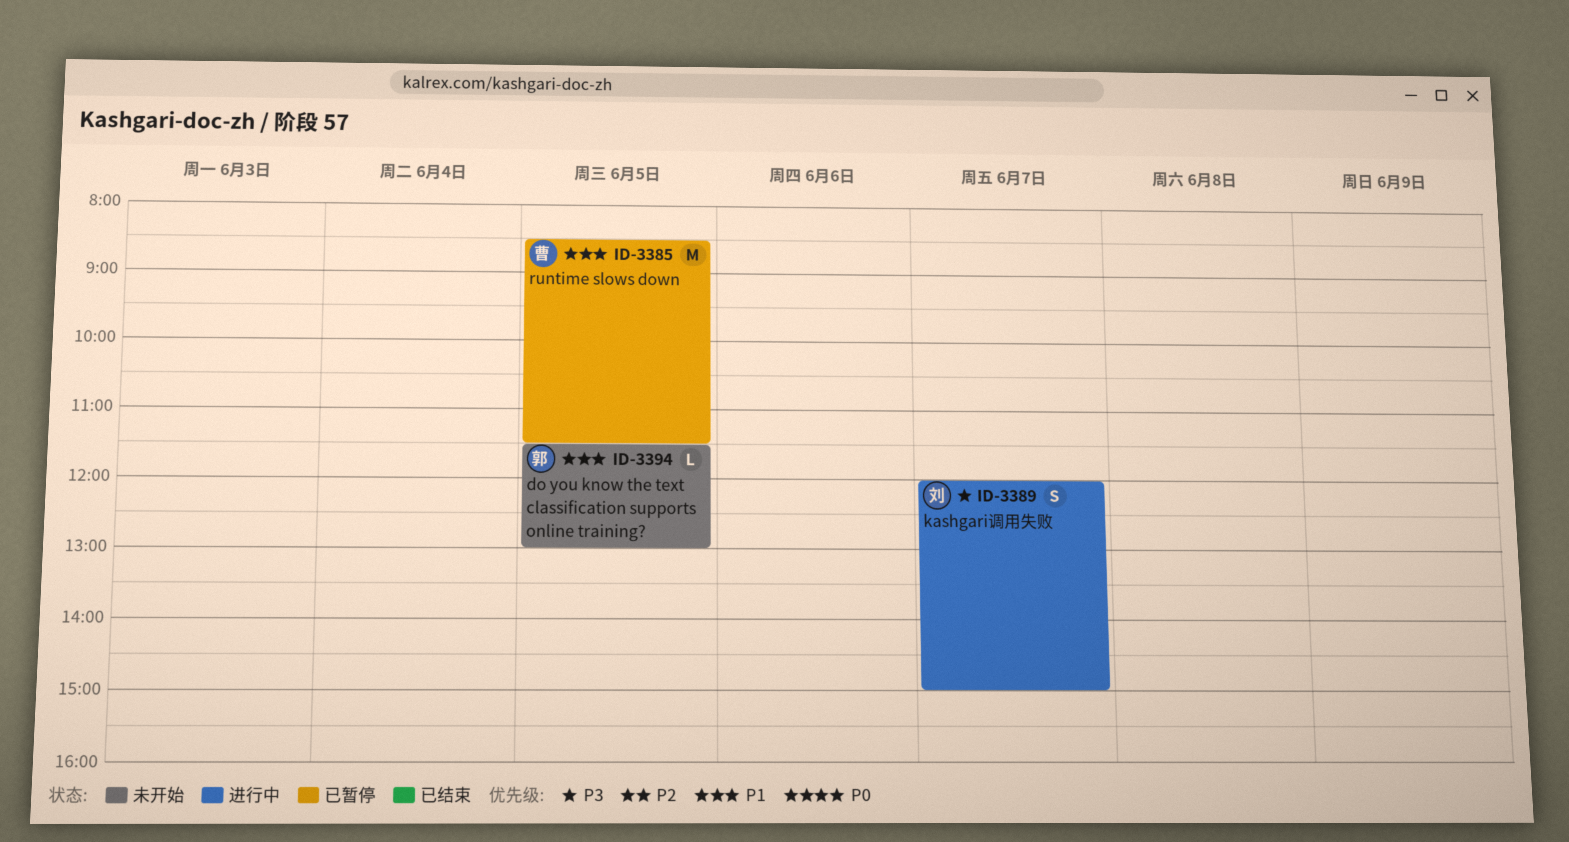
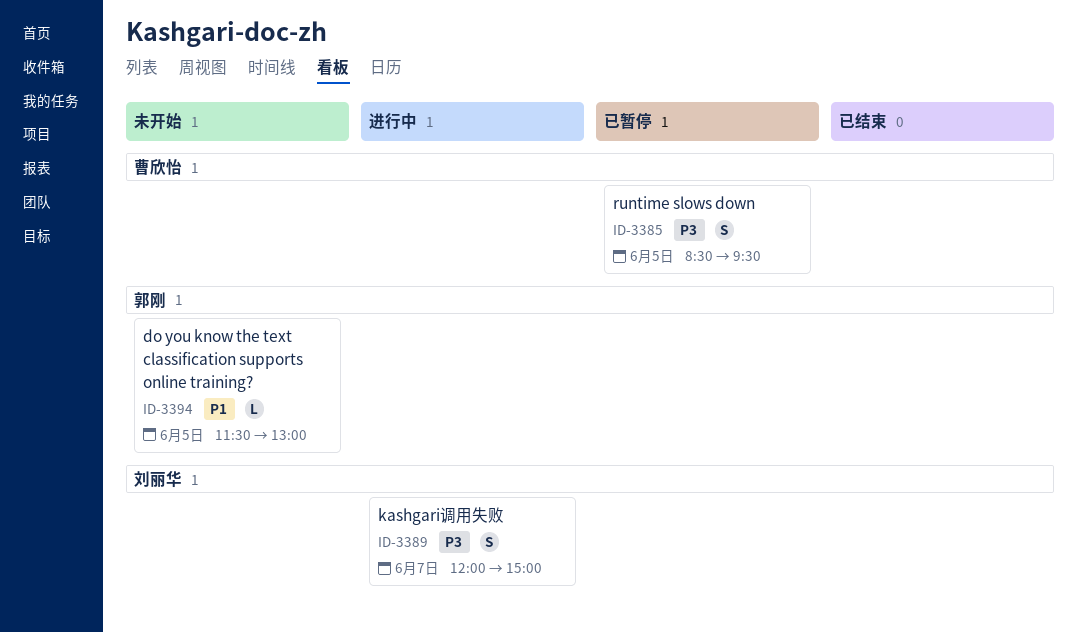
ID-3385, priority: P1 -> P3
ID-3385, estimate: M -> S
ID-3385, ends: 11:30 -> 09:30

